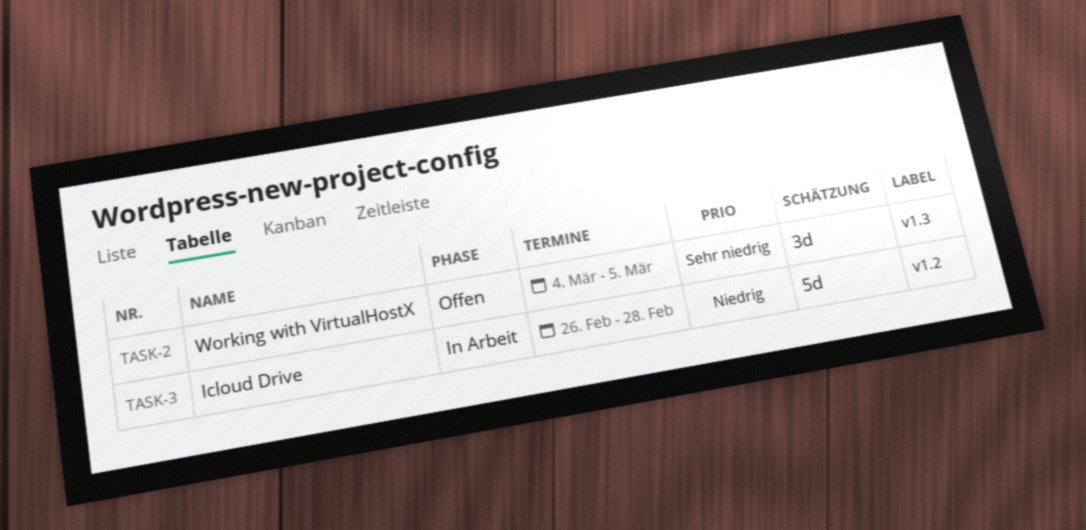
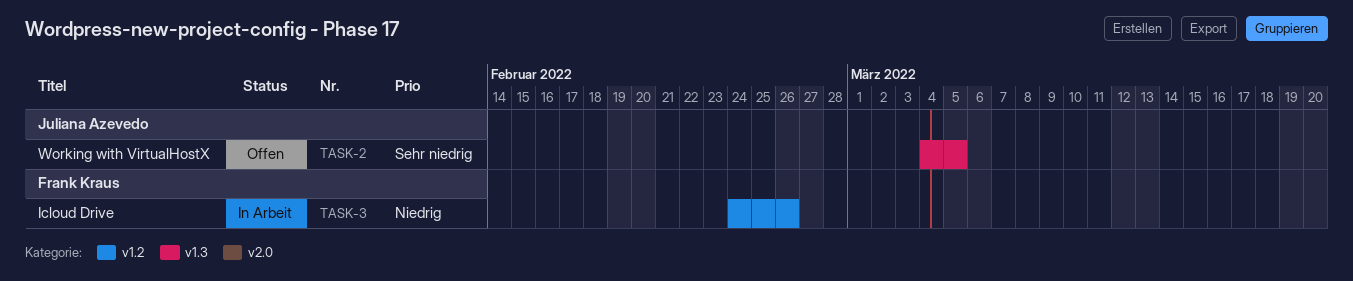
TASK-3, start: Feb 26 -> Feb 24
TASK-3, due: Feb 28 -> Feb 26

